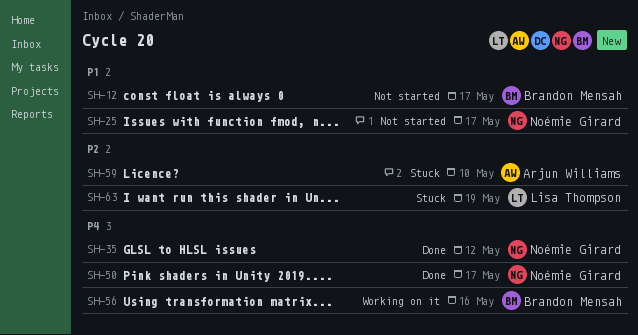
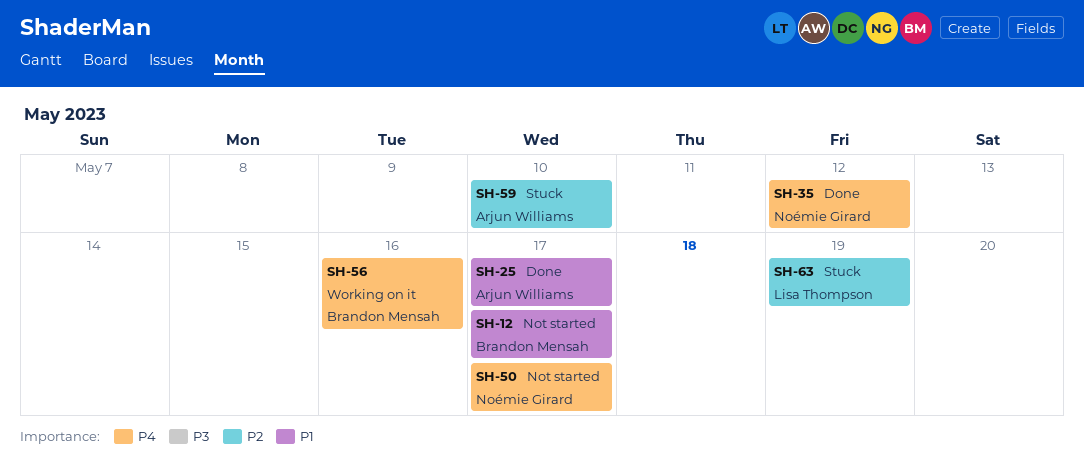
SH-25, status: Not started -> Done
SH-25, owner: Noémie Girard -> Arjun Williams
SH-50, status: Done -> Not started

